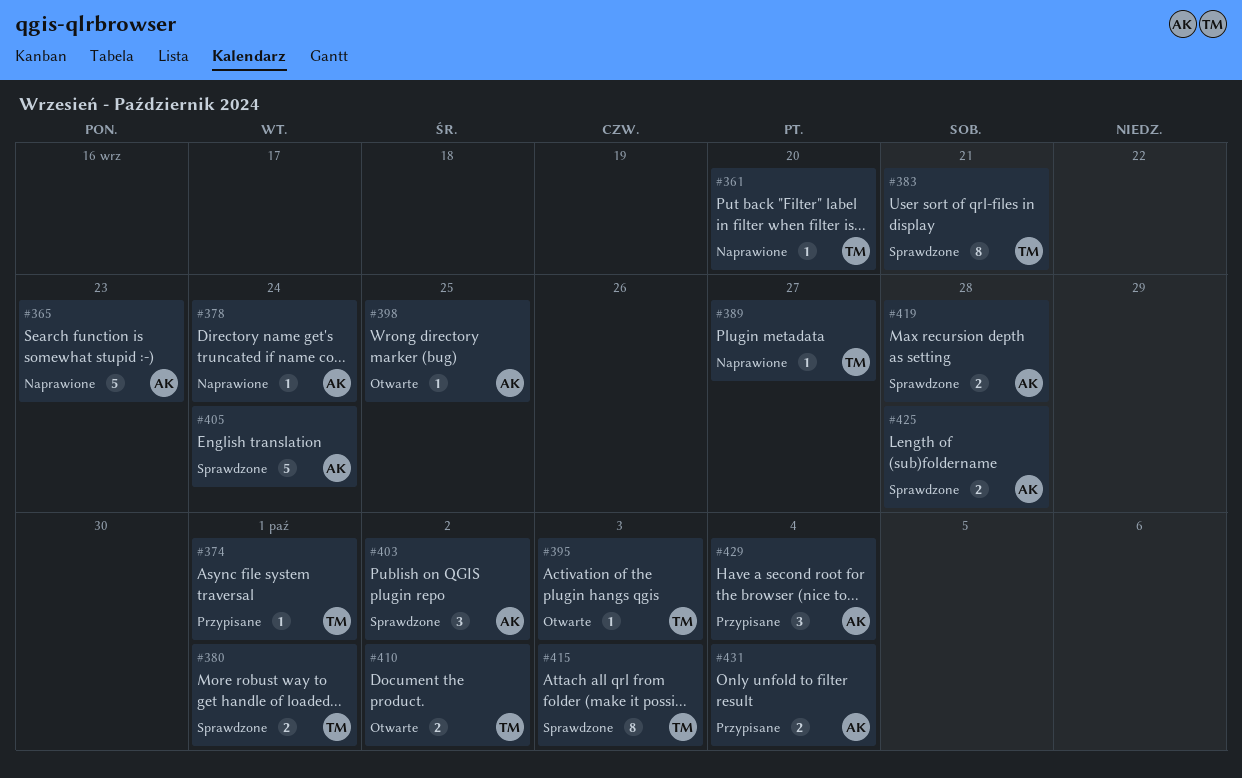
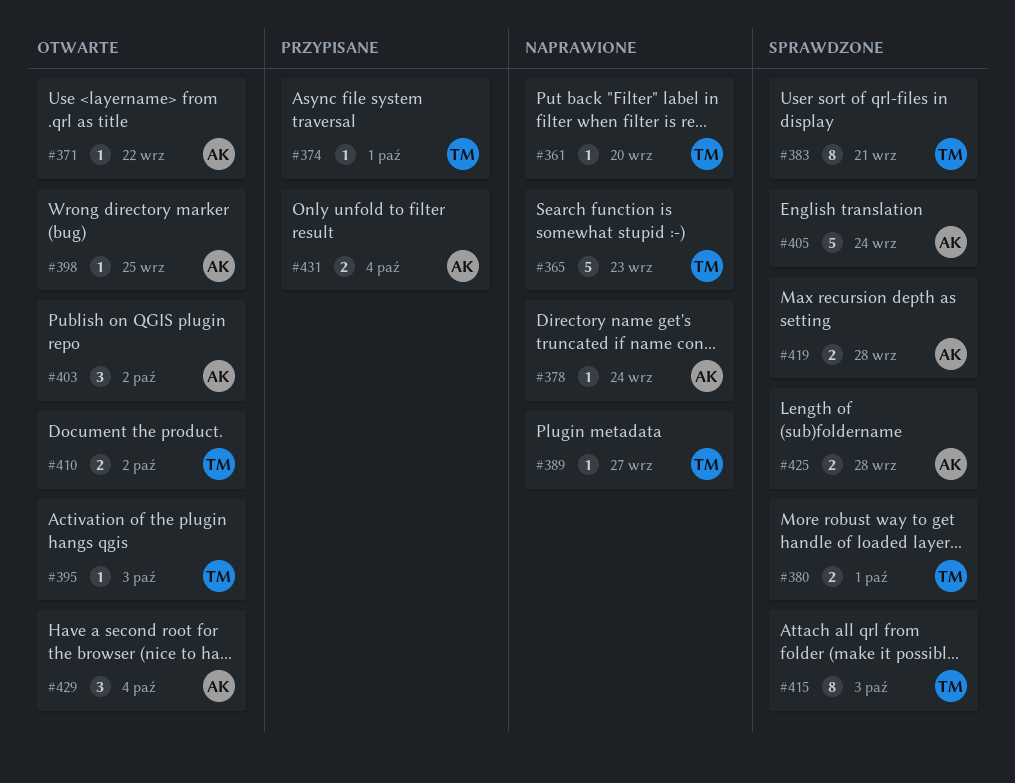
#365, owner: AK -> TM
#371: none -> present
#403, status: Sprawdzone -> Otwarte
#429, status: Przypisane -> Otwarte

